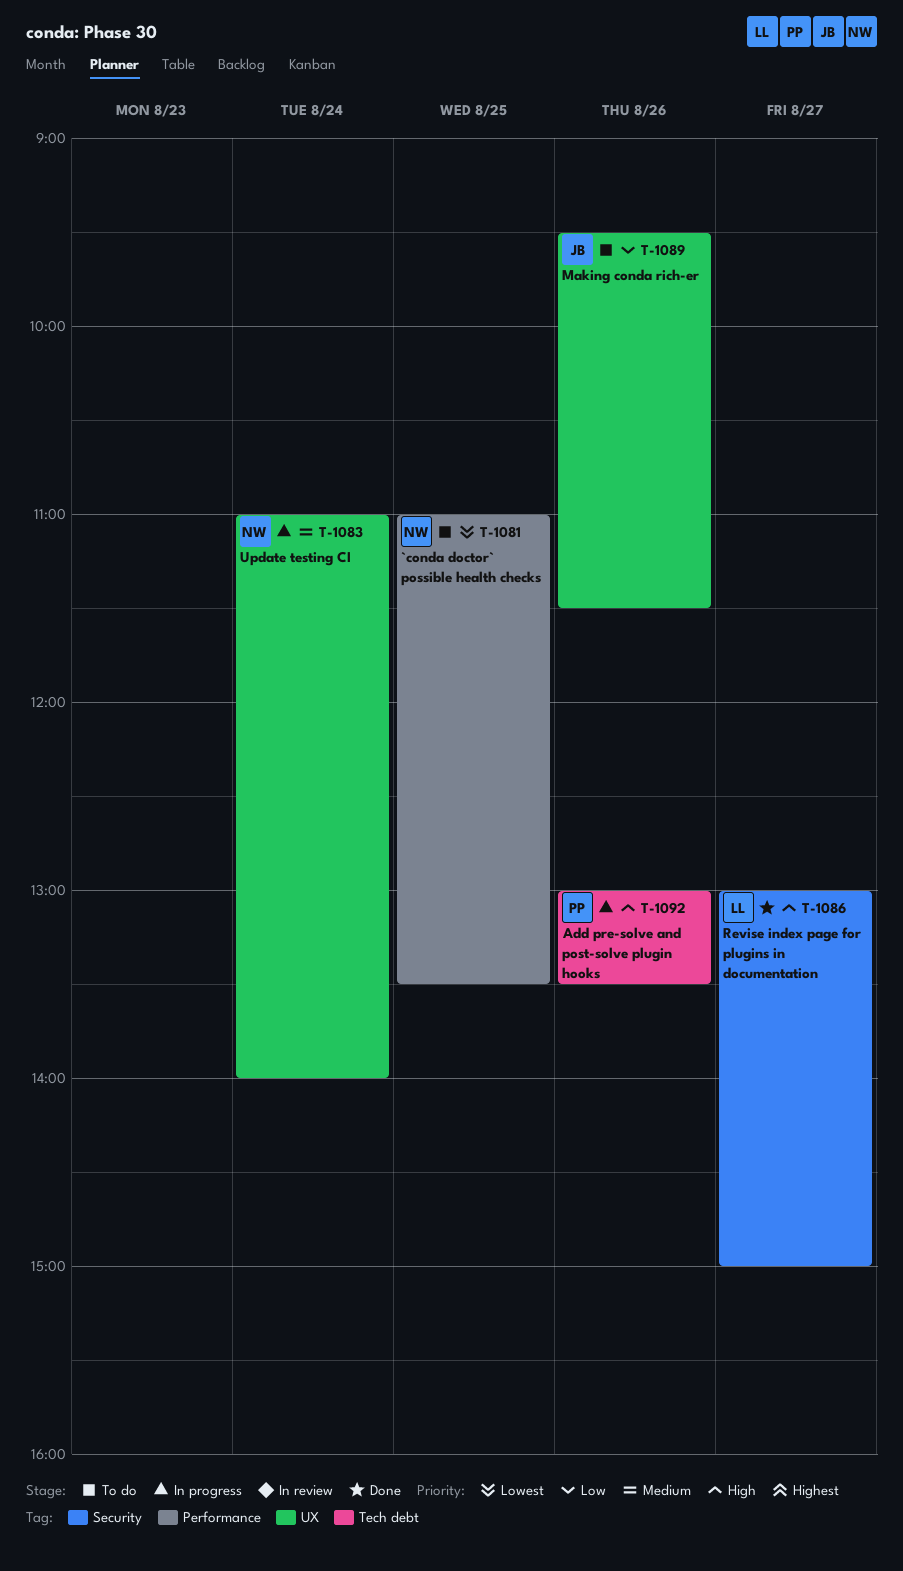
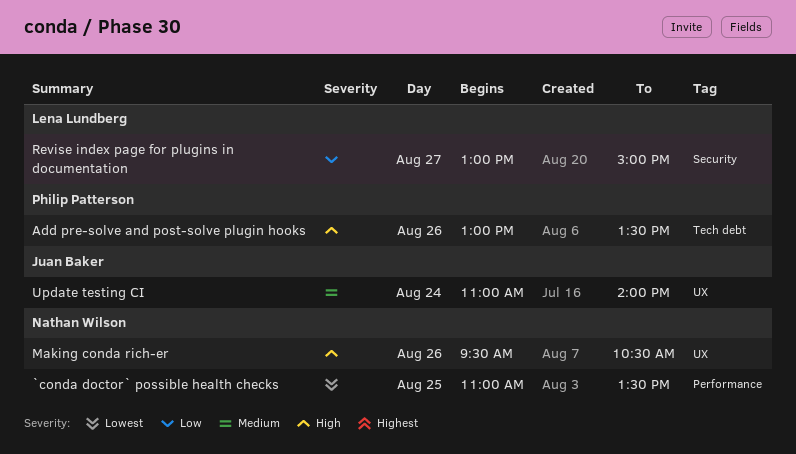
Making conda rich-er, owner: Juan Baker -> Nathan Wilson
Making conda rich-er, priority: Low -> High
Making conda rich-er, ends: 11:30 -> 10:30
Revise index page for plugins in documentation, priority: High -> Low
Update testing CI, owner: Nathan Wilson -> Juan Baker

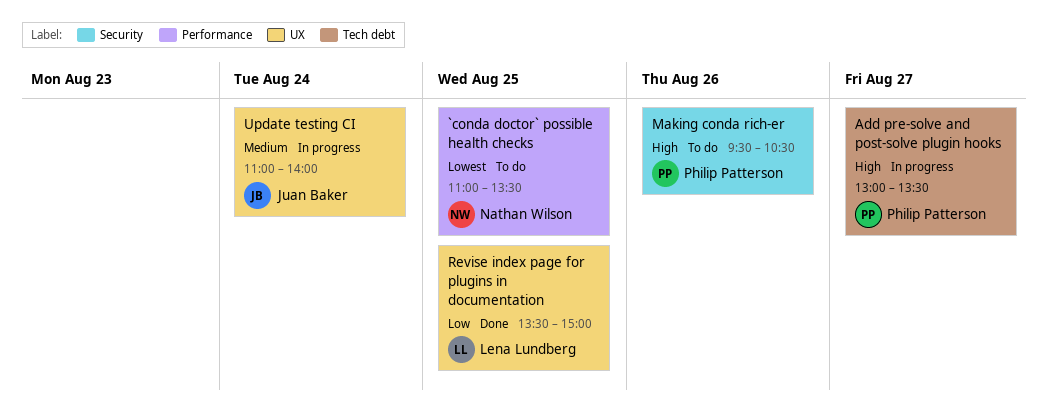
Add pre-solve and post-solve plugin hooks, day: Aug 26 -> Aug 27
Making conda rich-er, owner: Nathan Wilson -> Philip Patterson
Making conda rich-er, label: UX -> Security
Revise index page for plugins in documentation, label: Security -> UX
Revise index page for plugins in documentation, day: Aug 27 -> Aug 25
Revise index page for plugins in documentation, begins: 13:00 -> 13:30

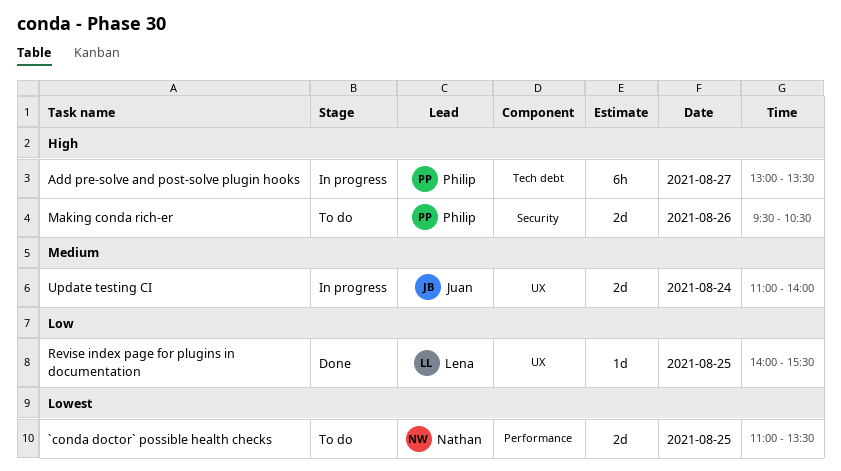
Revise index page for plugins in documentation, begins: 13:30 -> 14:00
Revise index page for plugins in documentation, ends: 15:00 -> 15:30

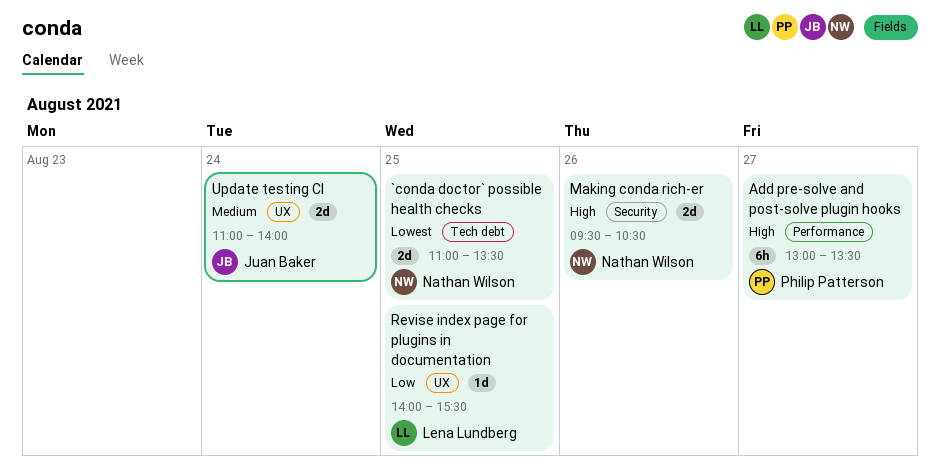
`conda doctor` possible health checks, label: Performance -> Tech debt
Add pre-solve and post-solve plugin hooks, label: Tech debt -> Performance
Making conda rich-er, owner: Philip Patterson -> Nathan Wilson

